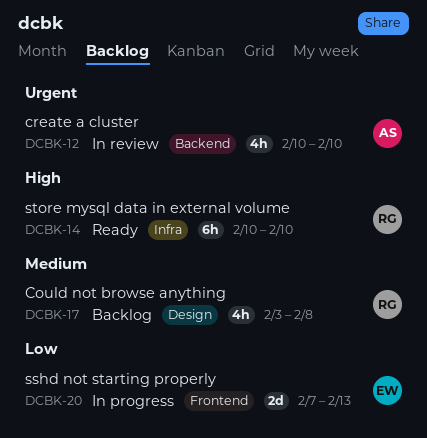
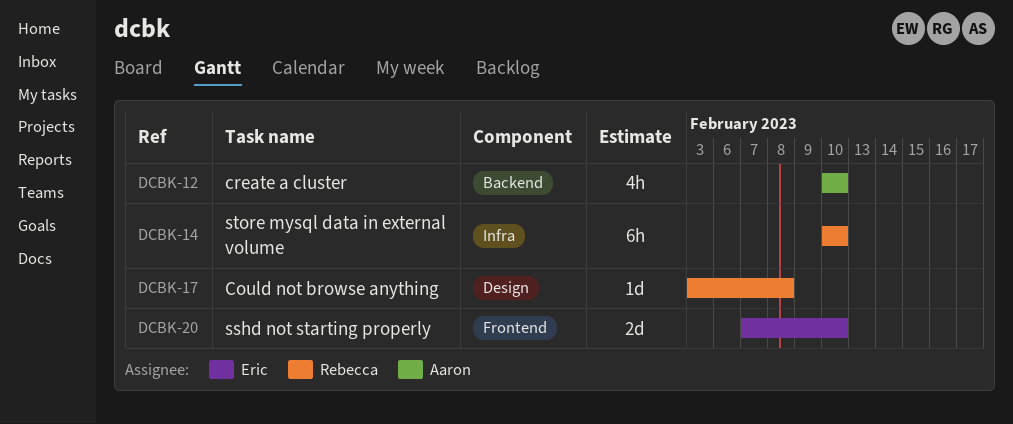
DCBK-17, estimate: 4h -> 1d
DCBK-20, due: Feb 13 -> Feb 10

